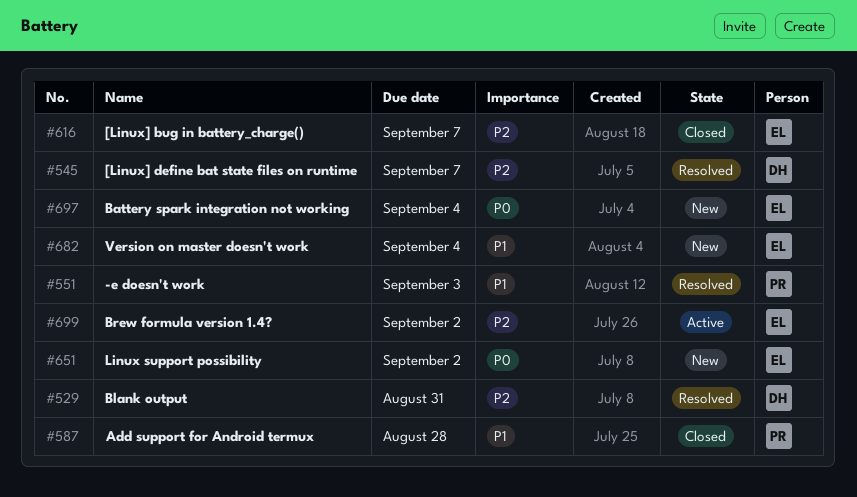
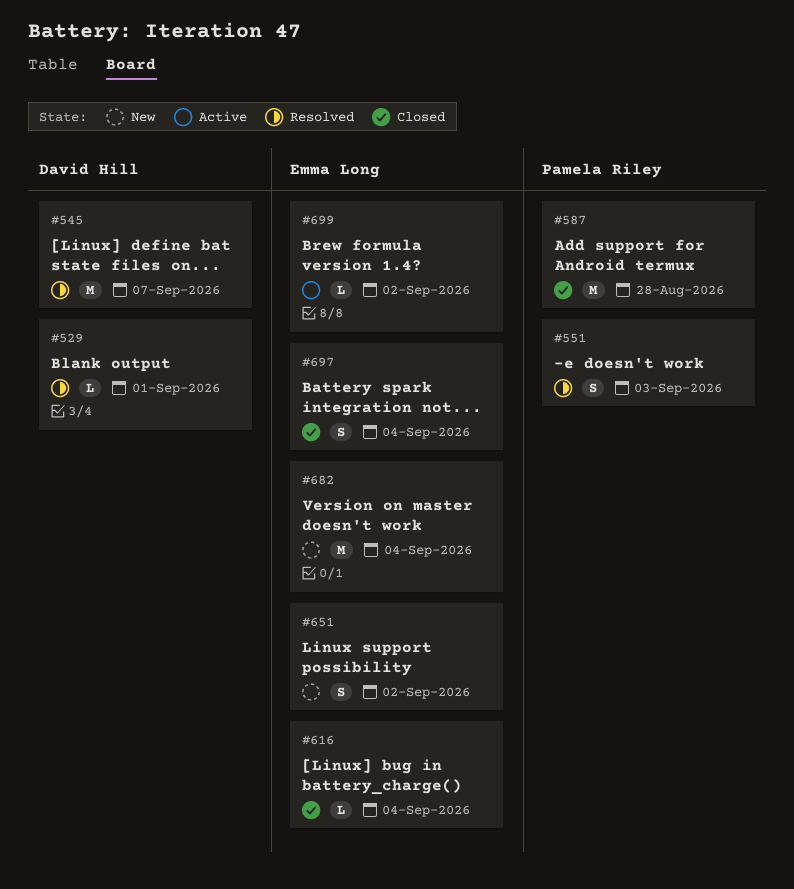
#529, due: Aug 31 -> Sep 1
#616, due: Sep 7 -> Sep 4
#697, status: New -> Closed

